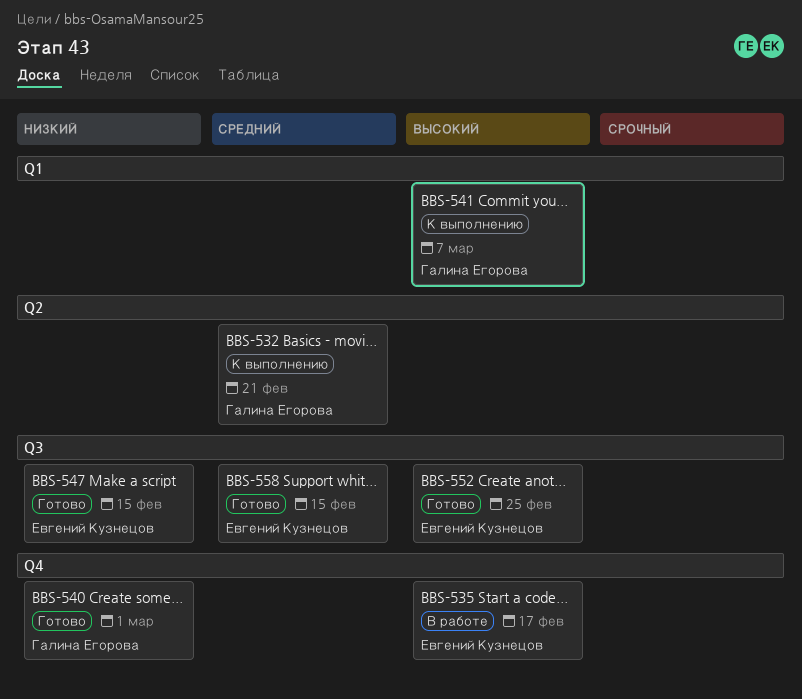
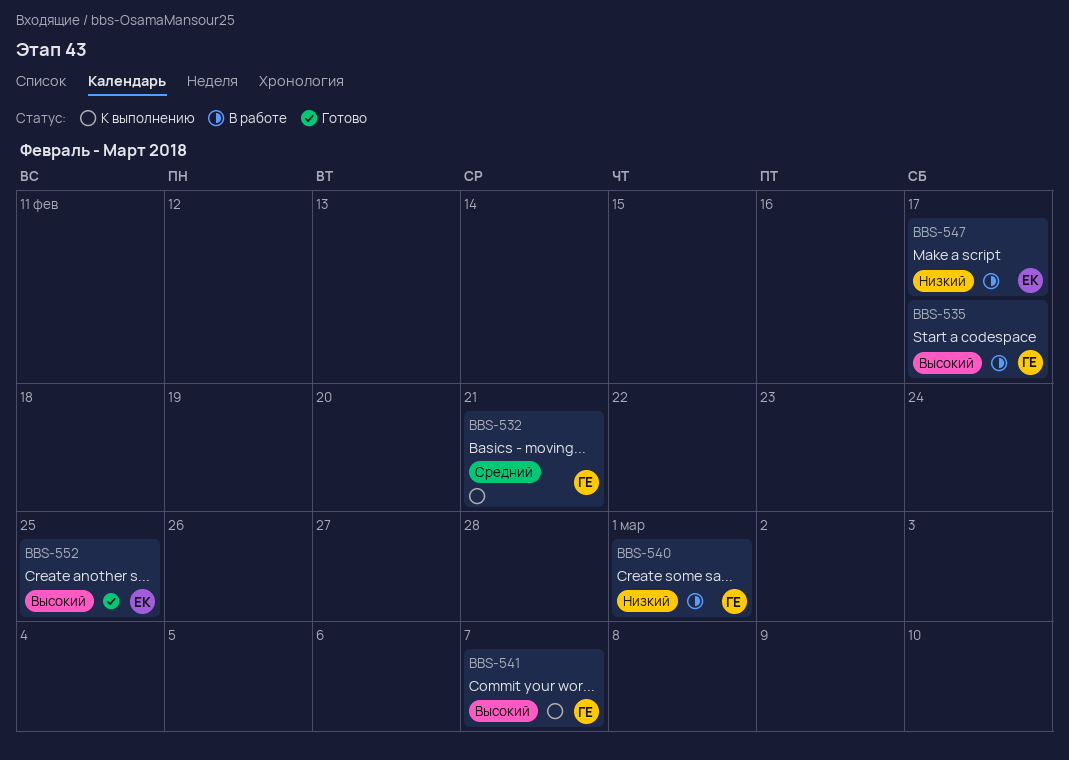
BBS-535, owner: Евгений Кузнецов -> Галина Егорова
BBS-540, status: Готово -> В работе
BBS-547, status: Готово -> В работе
BBS-547, due: Feb 15 -> Feb 17
BBS-558: present -> none

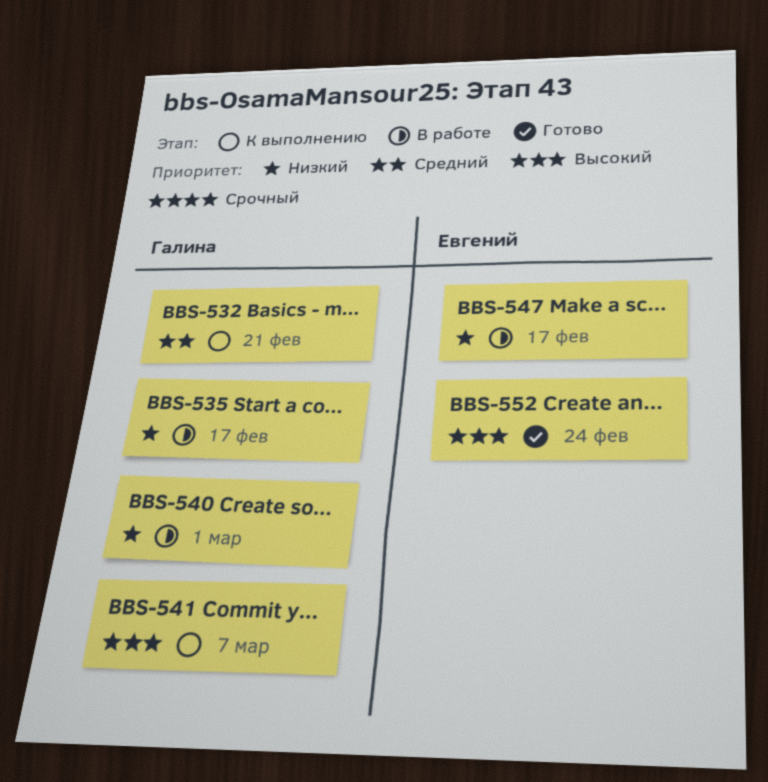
BBS-535, priority: Высокий -> Низкий
BBS-552, due: Feb 25 -> Feb 24

